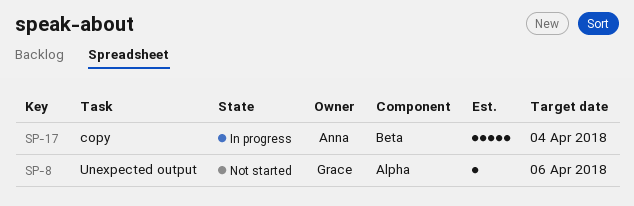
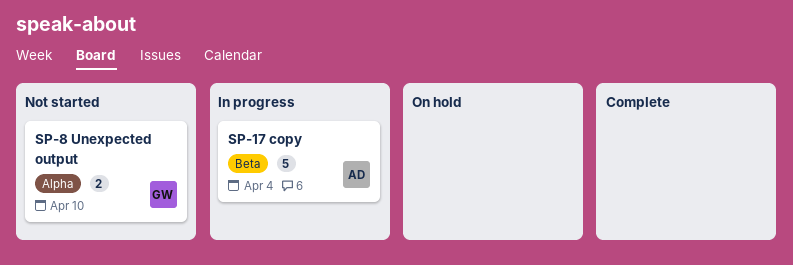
SP-8, estimate: 1 -> 2
SP-8, due: Apr 6 -> Apr 10

